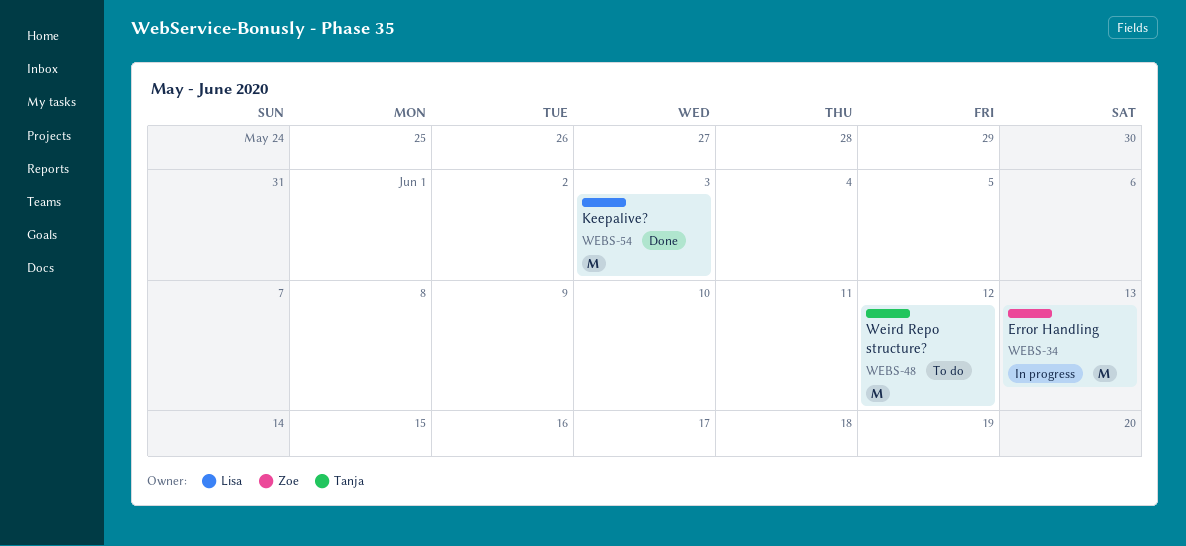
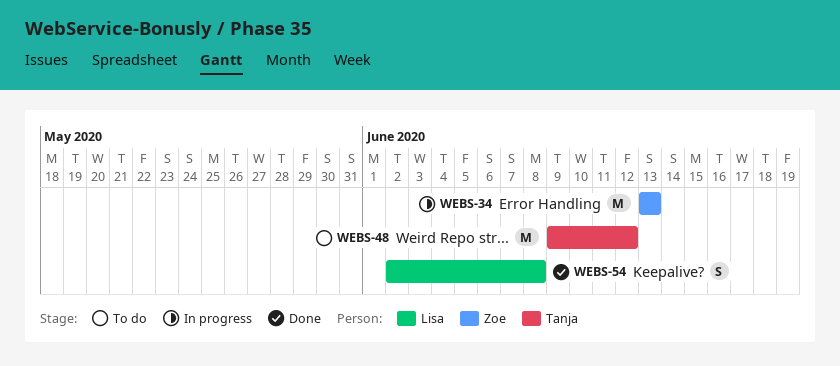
WEBS-54, estimate: M -> S
WEBS-54, due: Jun 3 -> Jun 8

